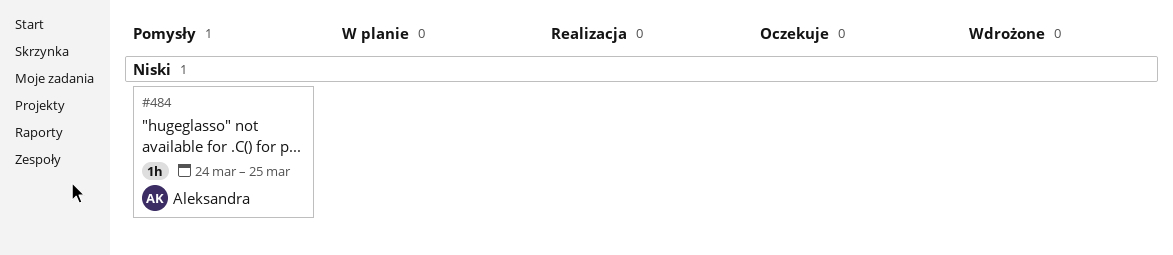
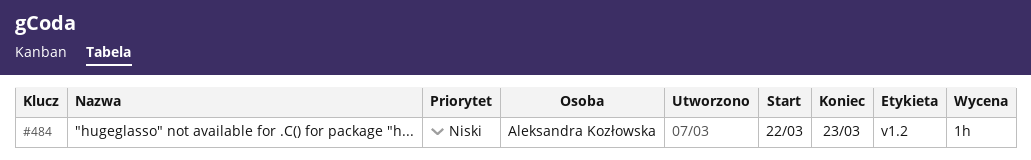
#484, start: Mar 24 -> Mar 22
#484, due: Mar 25 -> Mar 23

